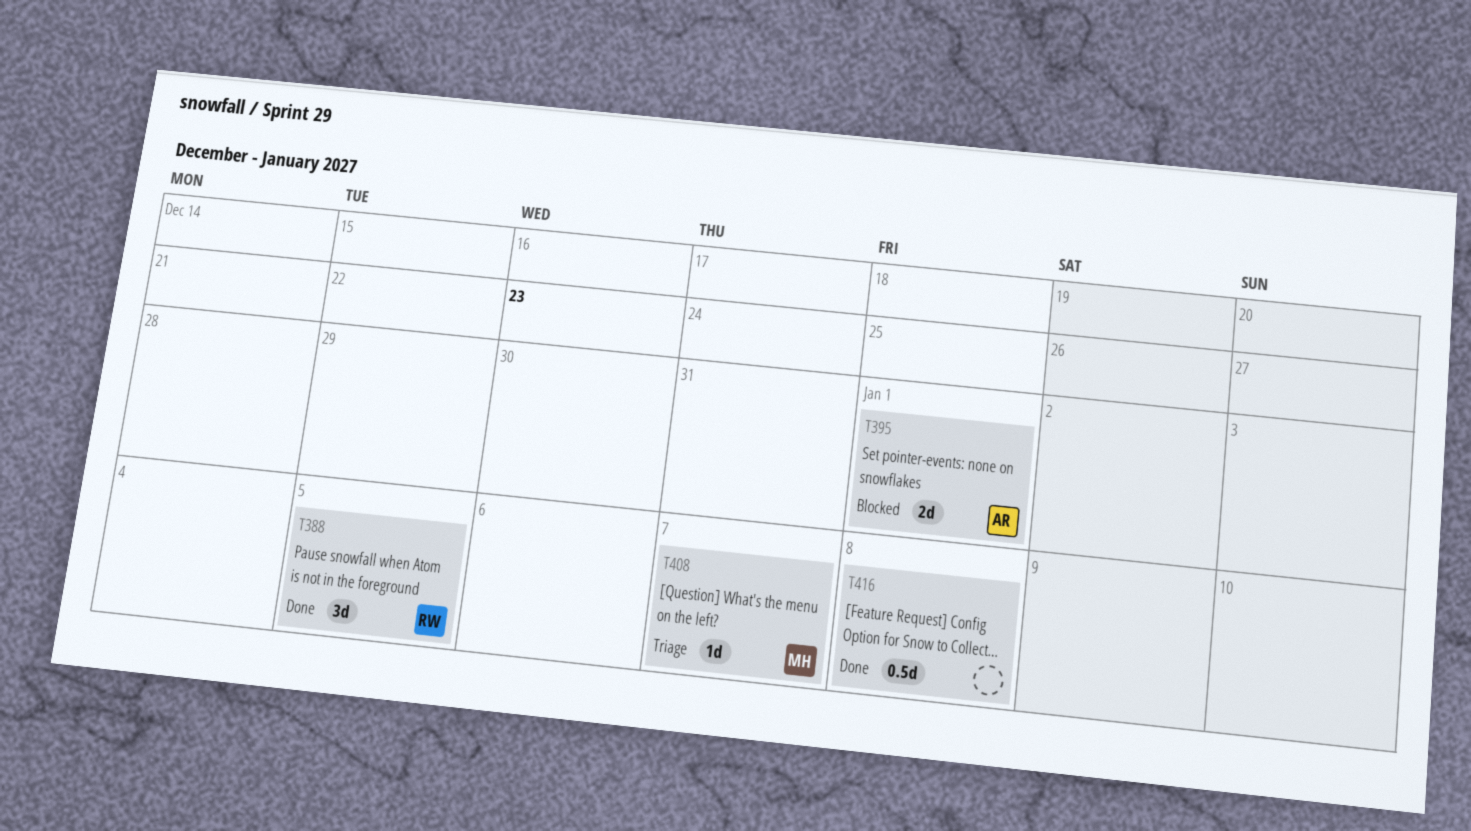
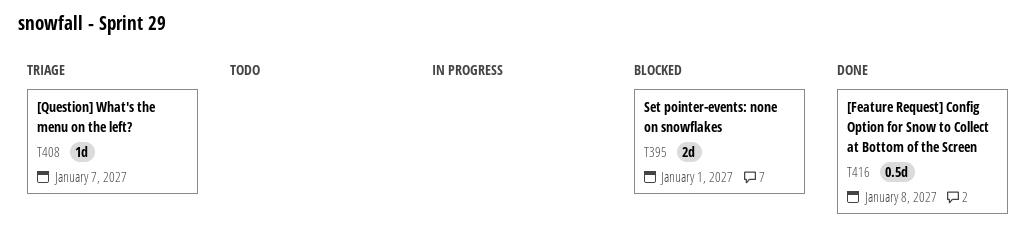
T388: present -> none

